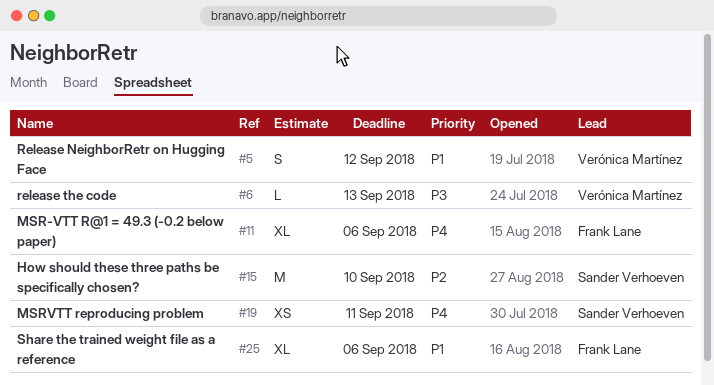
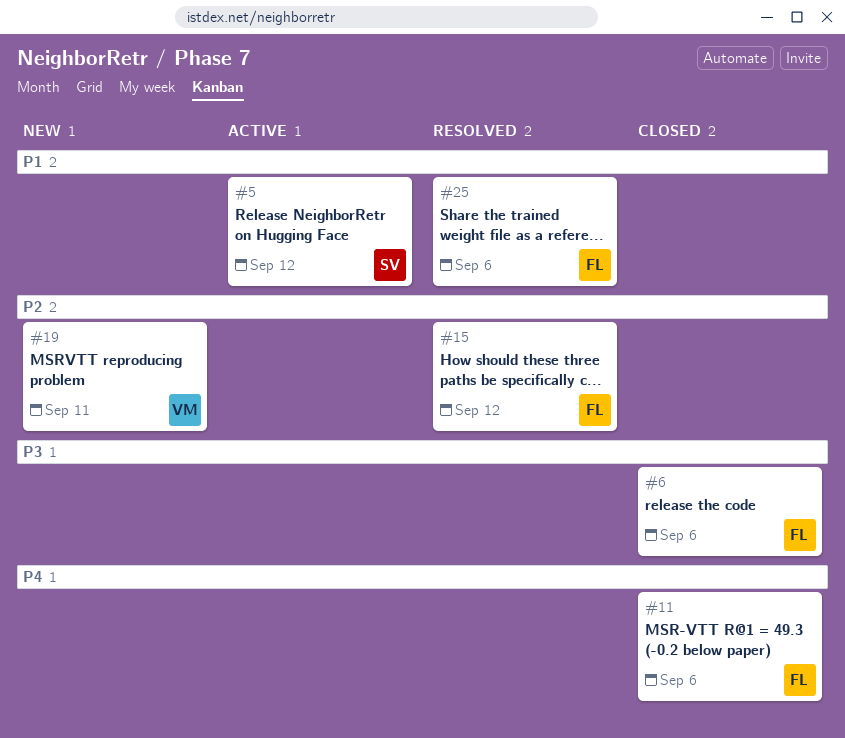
#5, owner: Verónica Martínez -> Sander Verhoeven
#6, owner: Verónica Martínez -> Frank Lane
#6, due: Sep 13 -> Sep 6
#15, owner: Sander Verhoeven -> Frank Lane
#15, due: Sep 10 -> Sep 12
#19, owner: Sander Verhoeven -> Verónica Martínez
#19, priority: P4 -> P2

